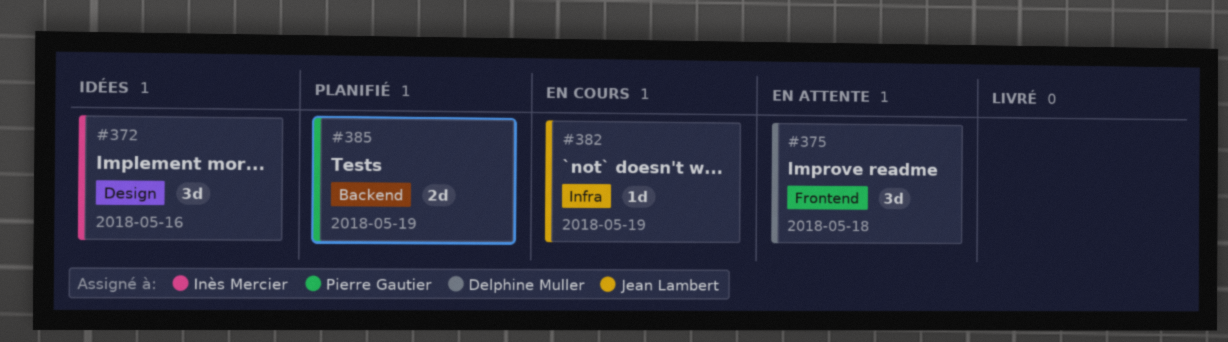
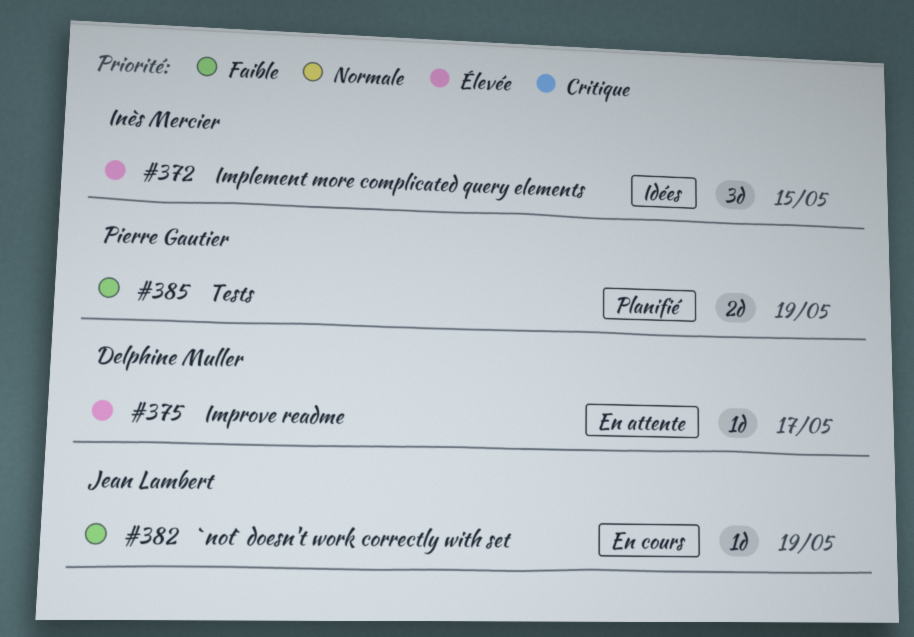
#372, due: May 16 -> May 15
#375, estimate: 3d -> 1d
#375, due: May 18 -> May 17

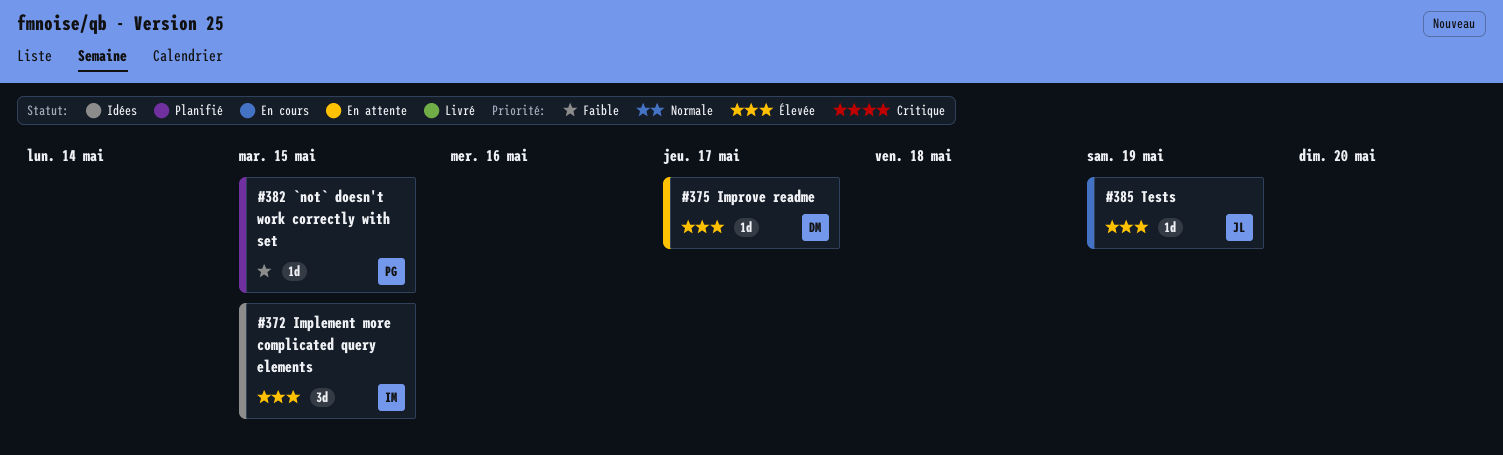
#382, status: En cours -> Planifié
#382, owner: Jean Lambert -> Pierre Gautier
#382, due: May 19 -> May 15
#385, status: Planifié -> En cours
#385, owner: Pierre Gautier -> Jean Lambert
#385, priority: Faible -> Élevée
#385, estimate: 2d -> 1d

